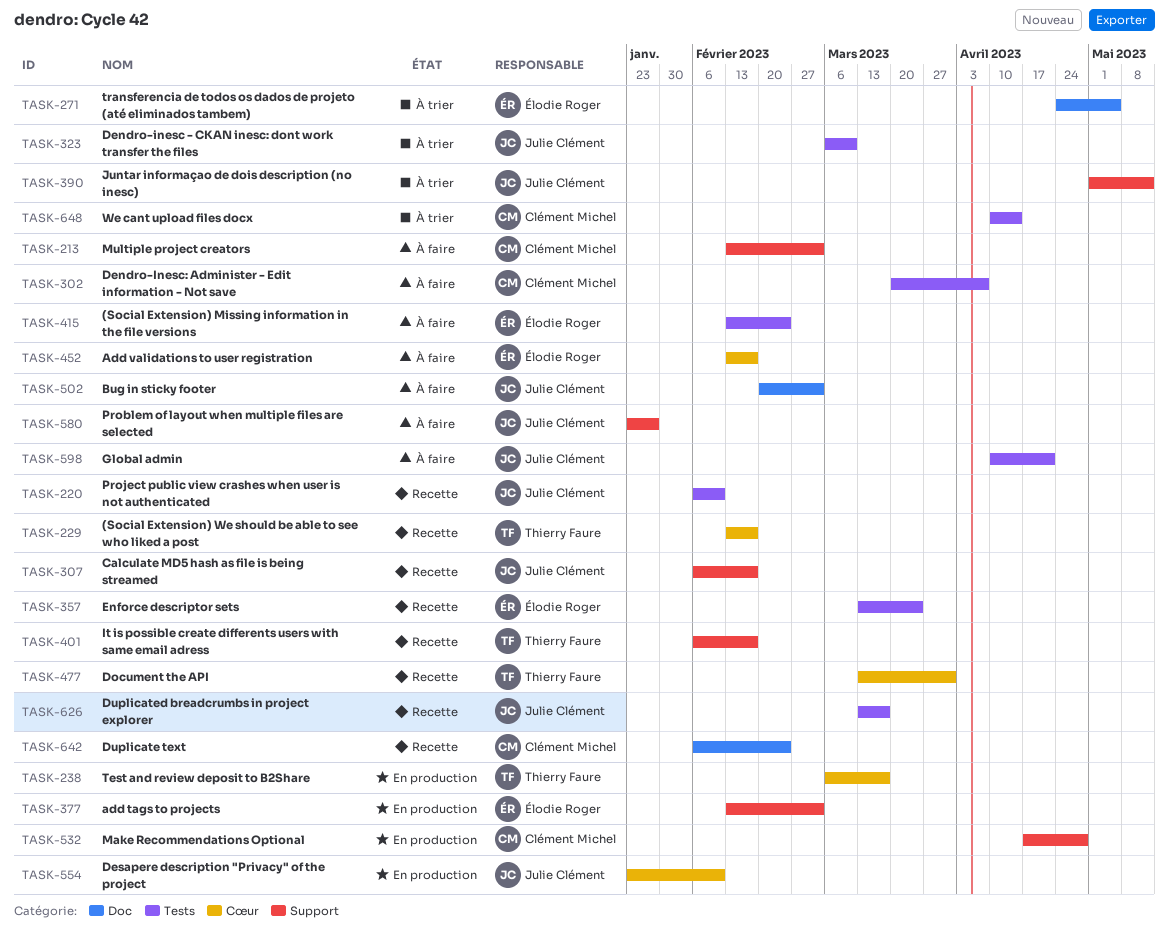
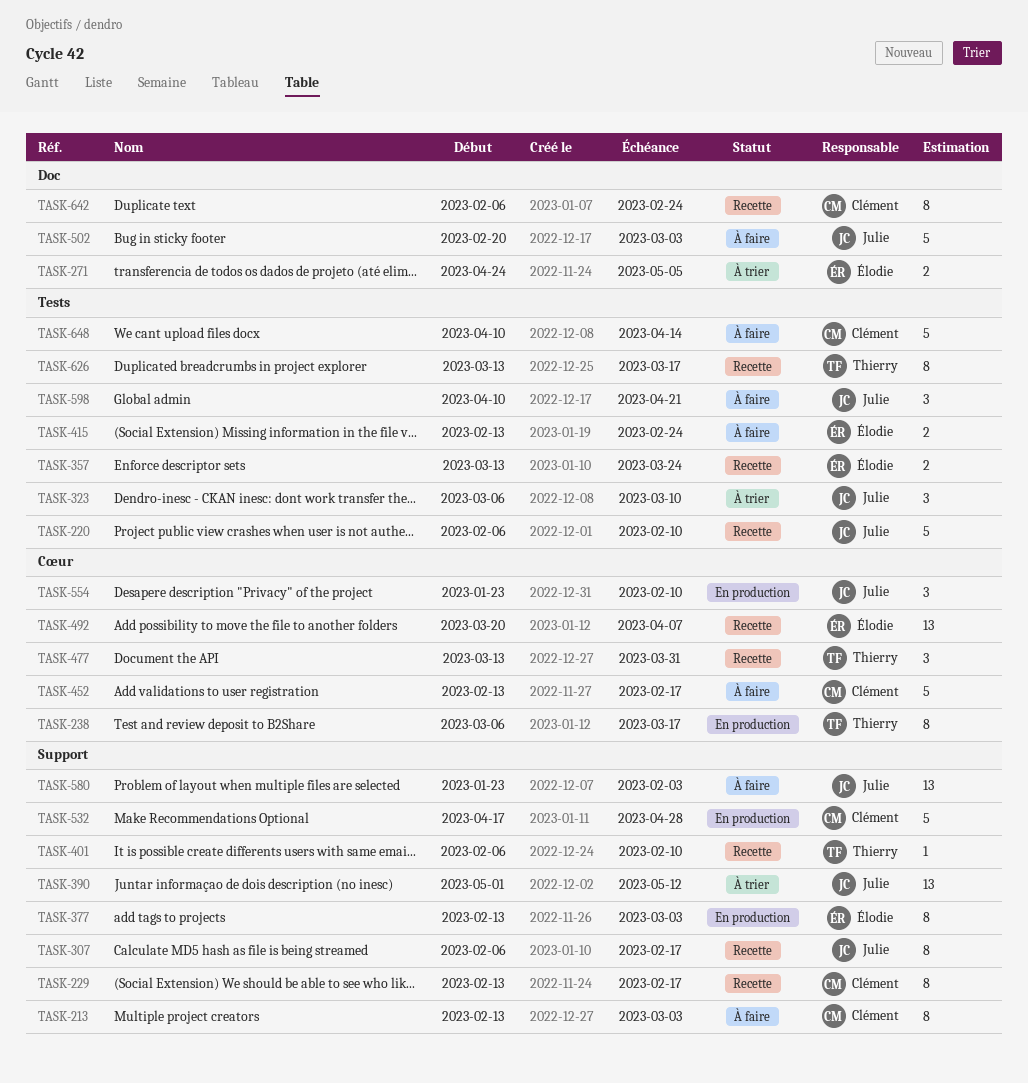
TASK-229, owner: Thierry Faure -> Clément Michel
TASK-229, label: Cœur -> Support
TASK-302: present -> none
TASK-401, due: Feb 17 -> Feb 10
TASK-452, owner: Élodie Roger -> Clément Michel
TASK-492: none -> present
TASK-580, due: Jan 27 -> Feb 3
TASK-626, owner: Julie Clément -> Thierry Faure
TASK-648, status: À trier -> À faire

